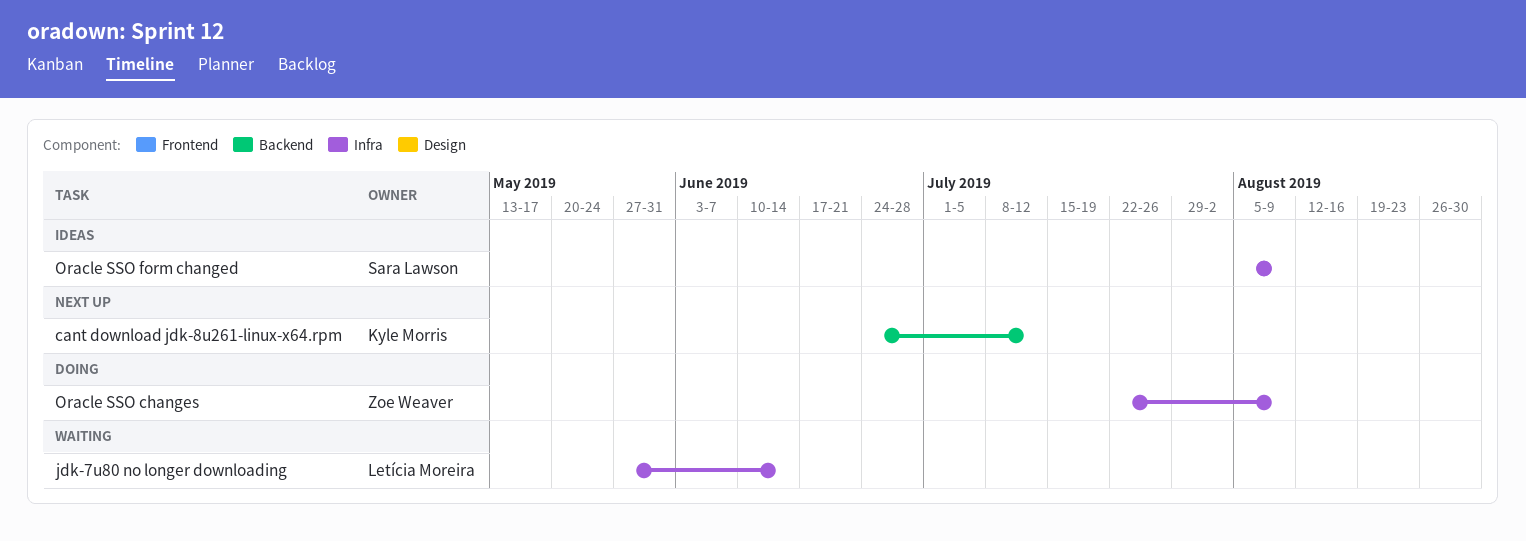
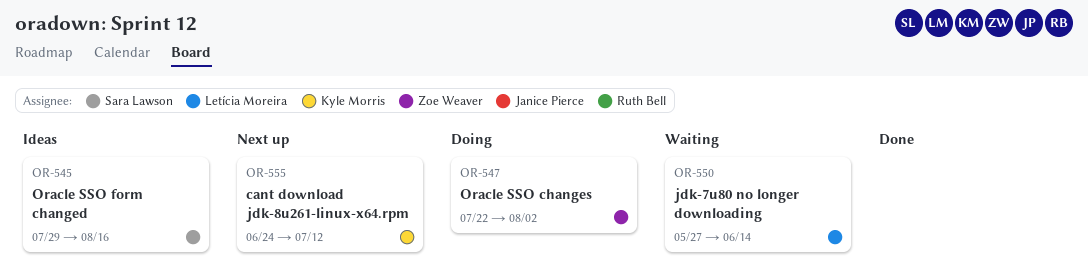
Oracle SSO changes, due: Aug 9 -> Aug 2
Oracle SSO form changed, start: Aug 5 -> Jul 29
Oracle SSO form changed, due: Aug 9 -> Aug 16

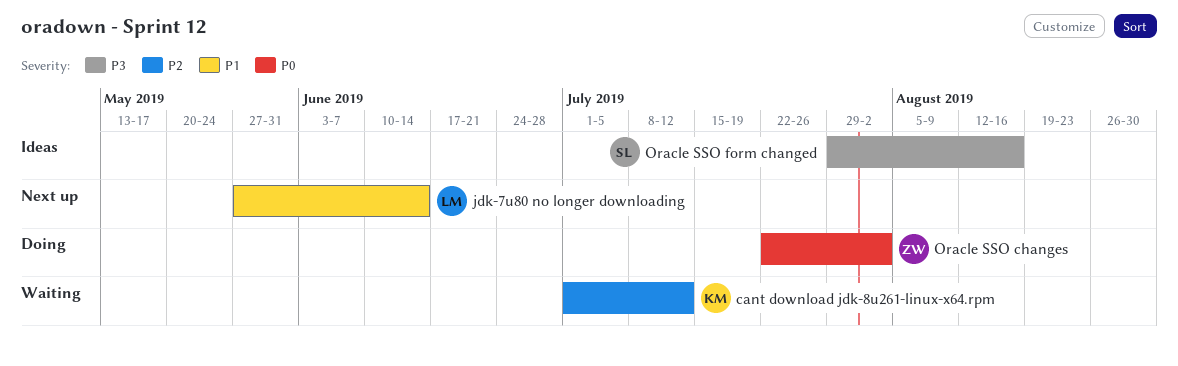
cant download jdk-8u261-linux-x64.rpm, status: Next up -> Waiting
cant download jdk-8u261-linux-x64.rpm, start: Jun 24 -> Jul 1
jdk-7u80 no longer downloading, status: Waiting -> Next up

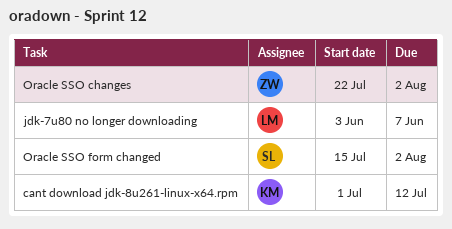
jdk-7u80 no longer downloading, start: May 27 -> Jun 3
jdk-7u80 no longer downloading, due: Jun 14 -> Jun 7
Oracle SSO form changed, start: Jul 29 -> Jul 15
Oracle SSO form changed, due: Aug 16 -> Aug 2

